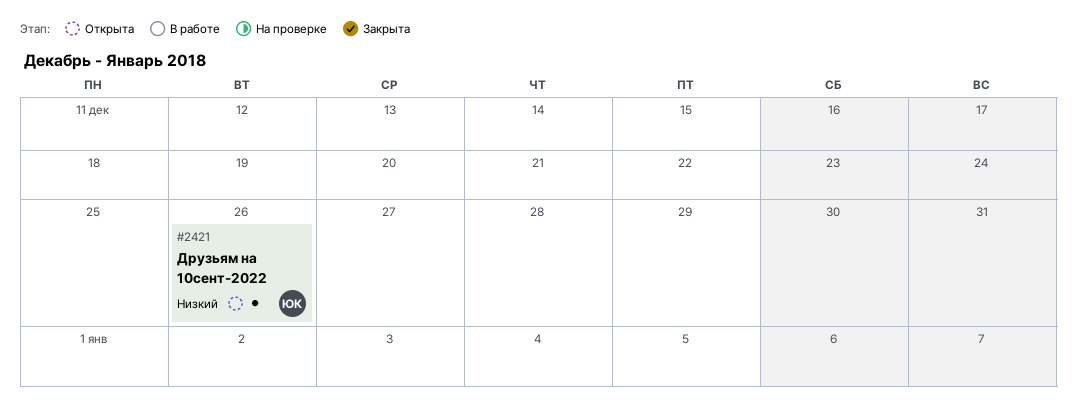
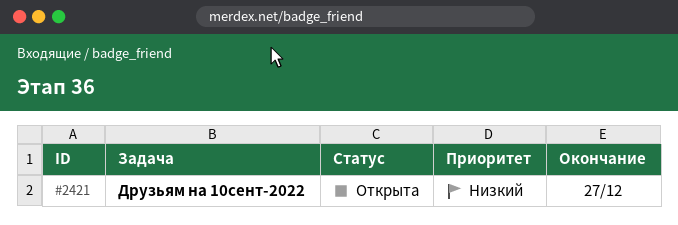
#2421, due: Dec 26 -> Dec 27

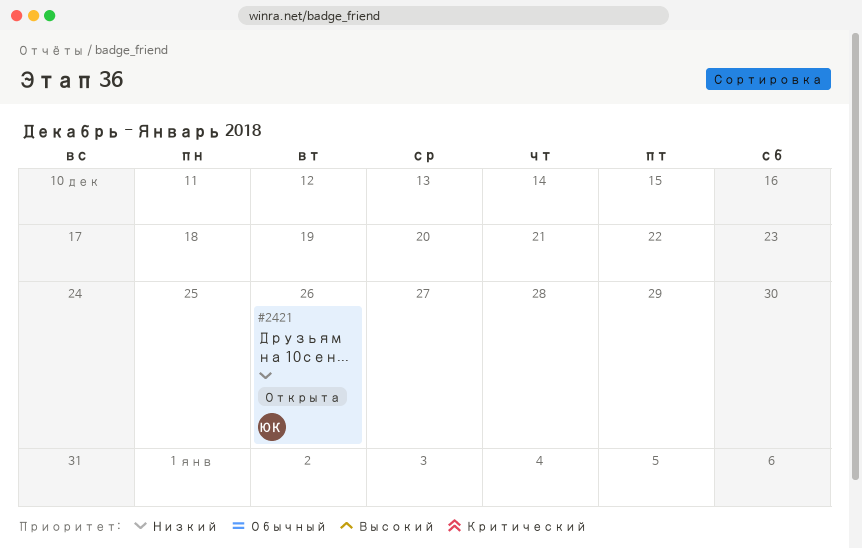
#2421, due: Dec 27 -> Dec 26

